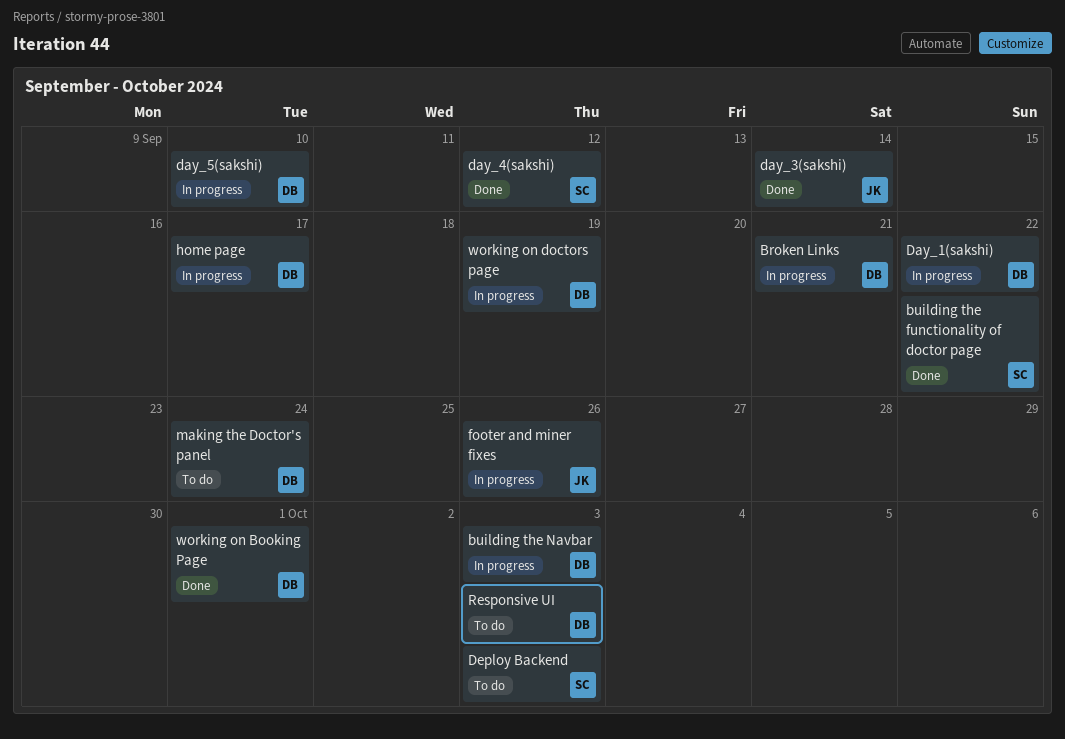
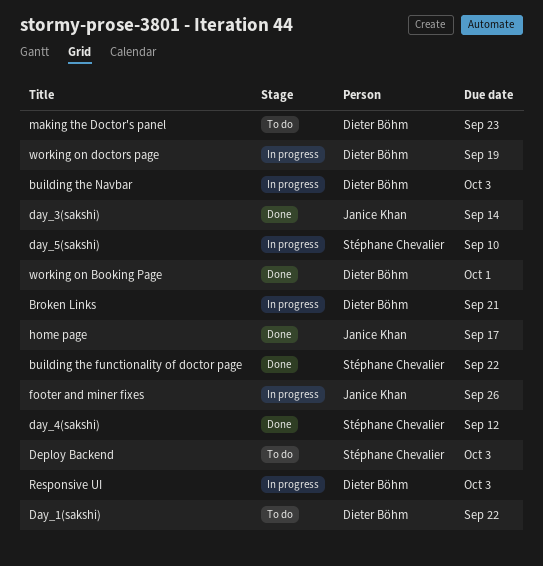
Day_1(sakshi), status: In progress -> To do
day_5(sakshi), owner: Dieter Böhm -> Stéphane Chevalier
home page, status: In progress -> Done
home page, owner: Dieter Böhm -> Janice Khan
making the Doctor's panel, due: Sep 24 -> Sep 23
Responsive UI, status: To do -> In progress

